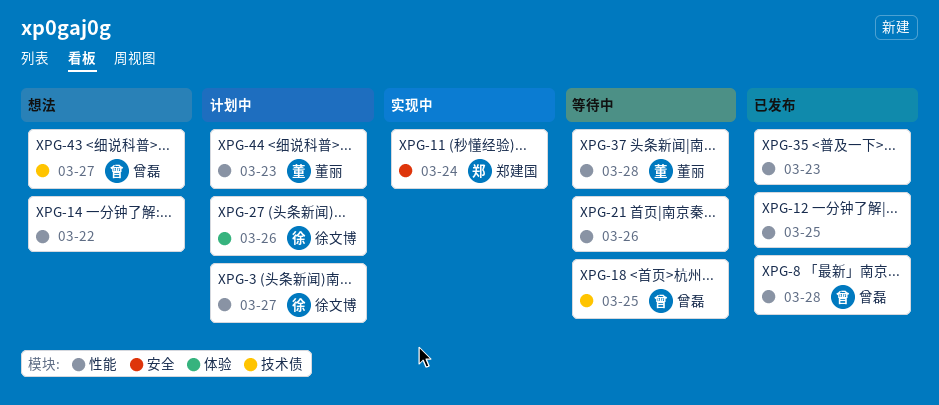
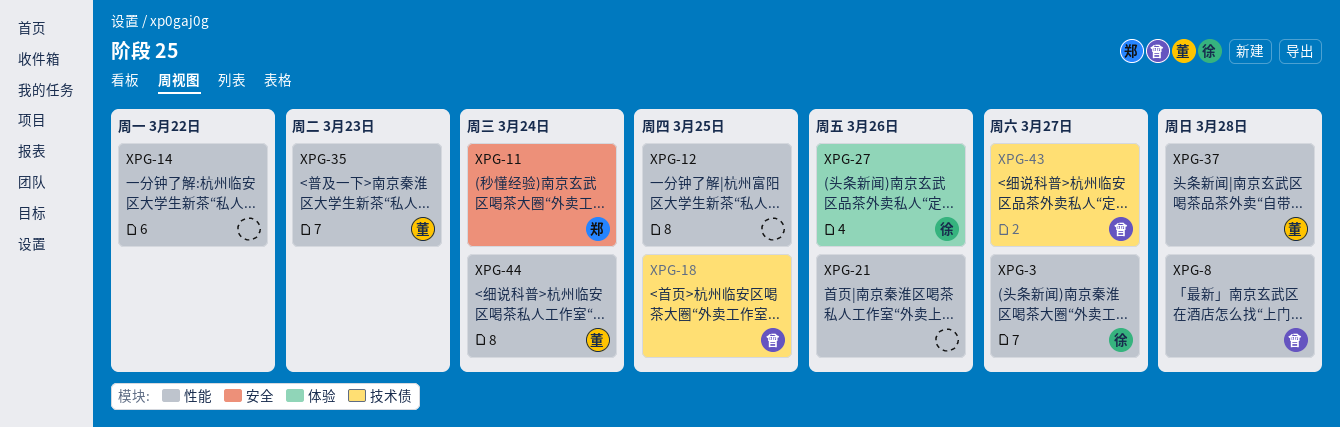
XPG-35, owner: none -> 董丽
XPG-44, due: Mar 23 -> Mar 24

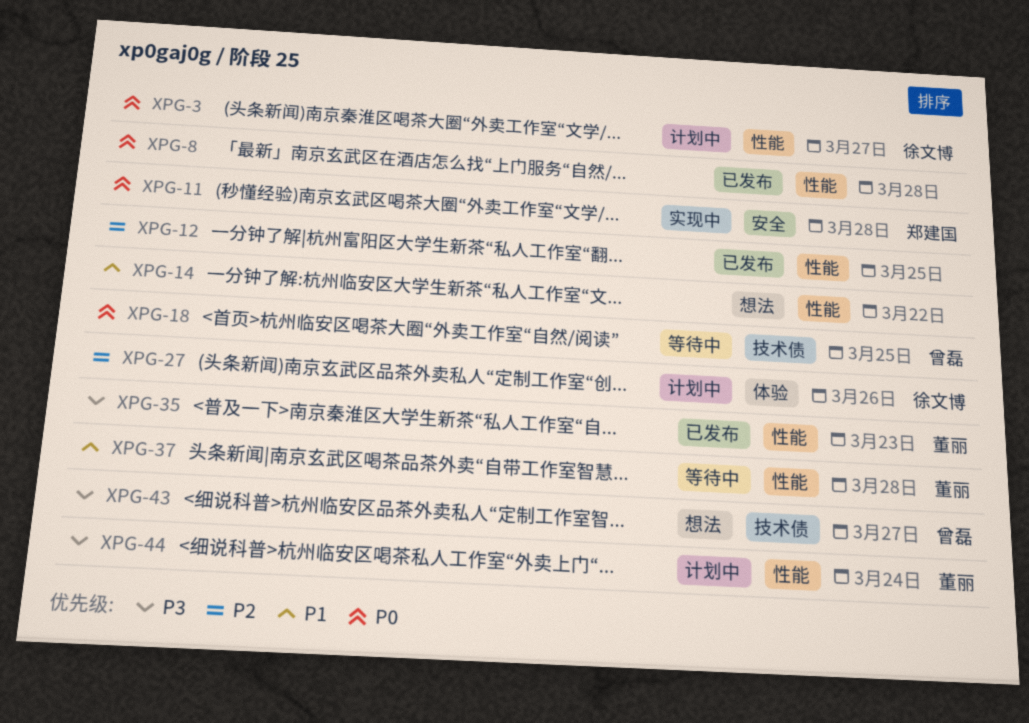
XPG-8, owner: 曾磊 -> none
XPG-11, due: Mar 24 -> Mar 28
XPG-21: present -> none

